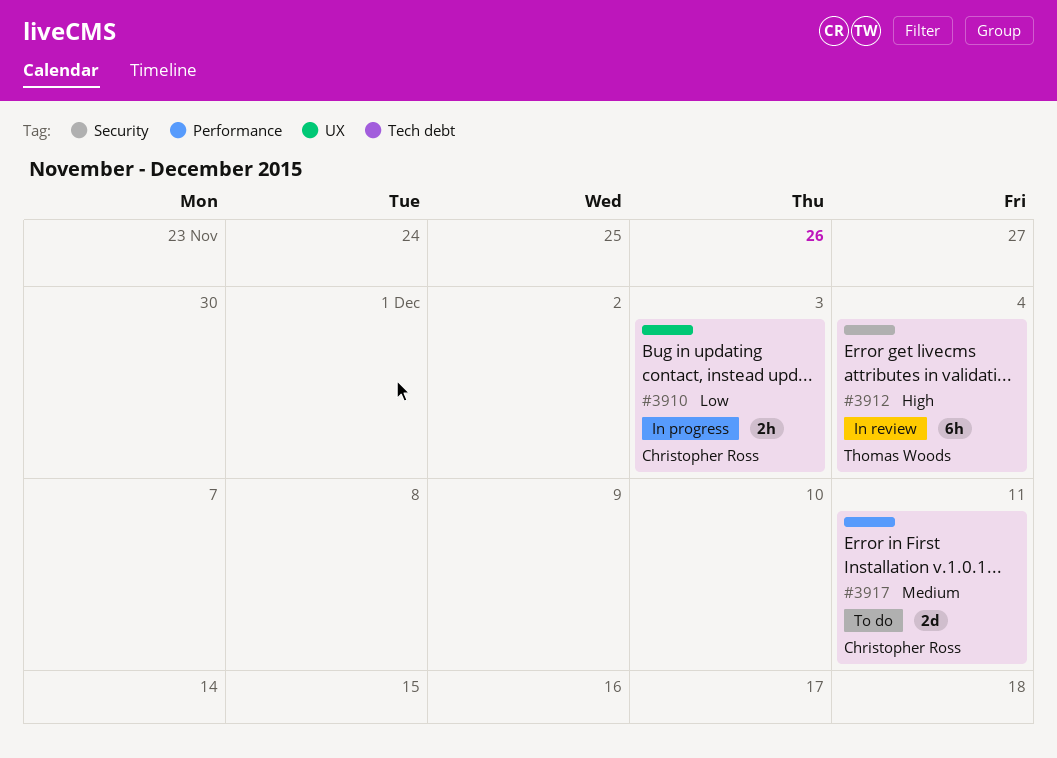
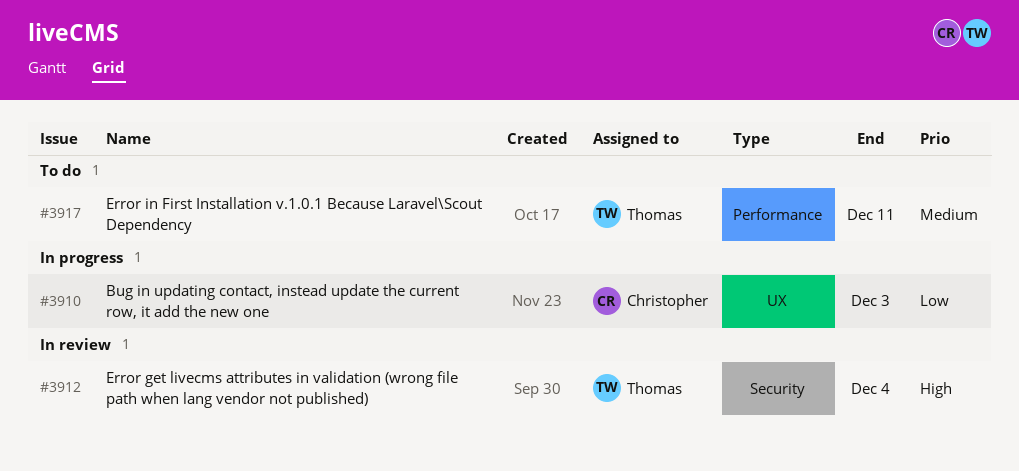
#3917, owner: Christopher Ross -> Thomas Woods

